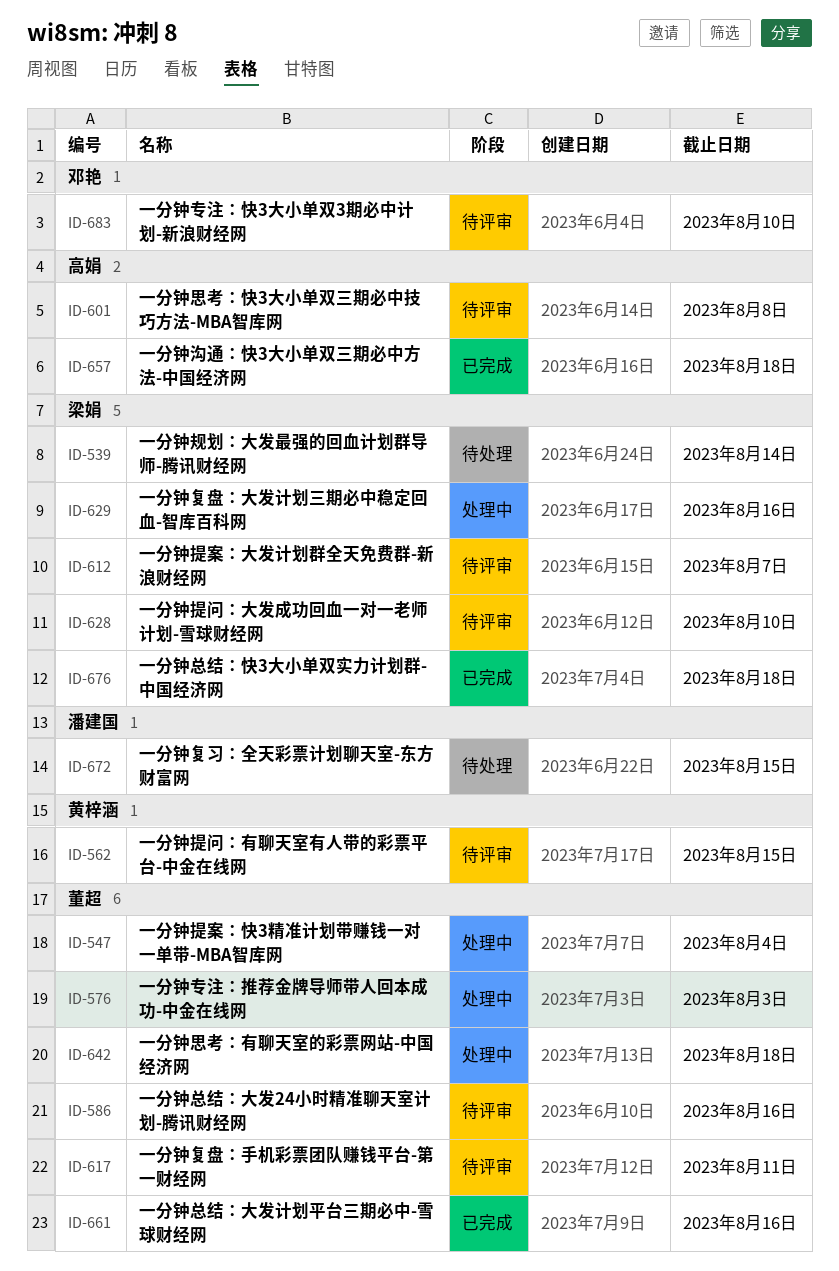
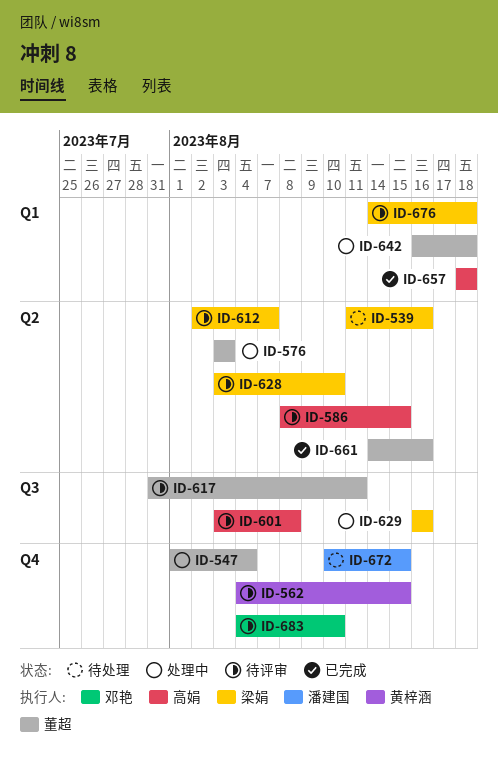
ID-539, due: Aug 14 -> Aug 16
ID-586, owner: 董超 -> 高娟
ID-586, due: Aug 16 -> Aug 15
ID-676, status: 已完成 -> 待评审

